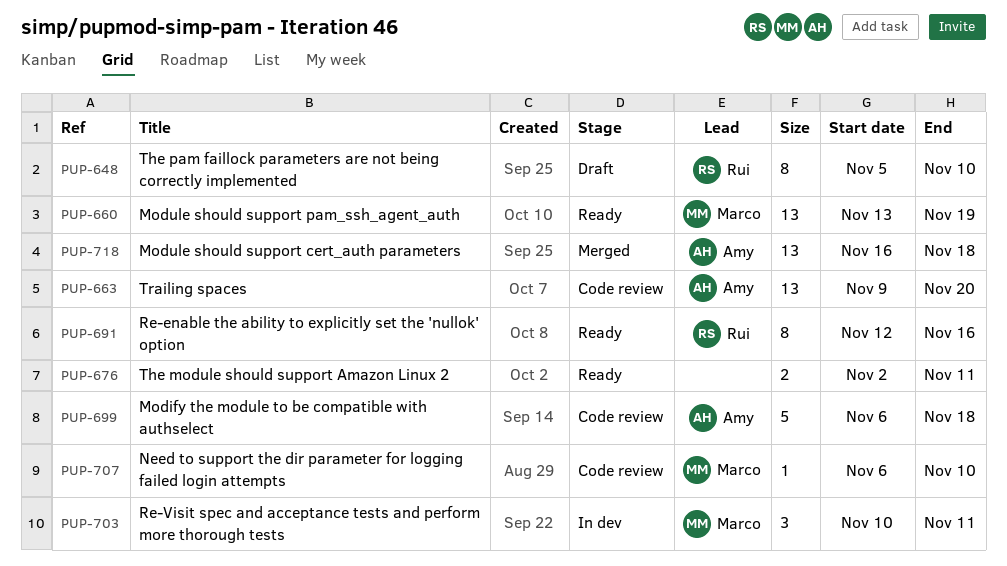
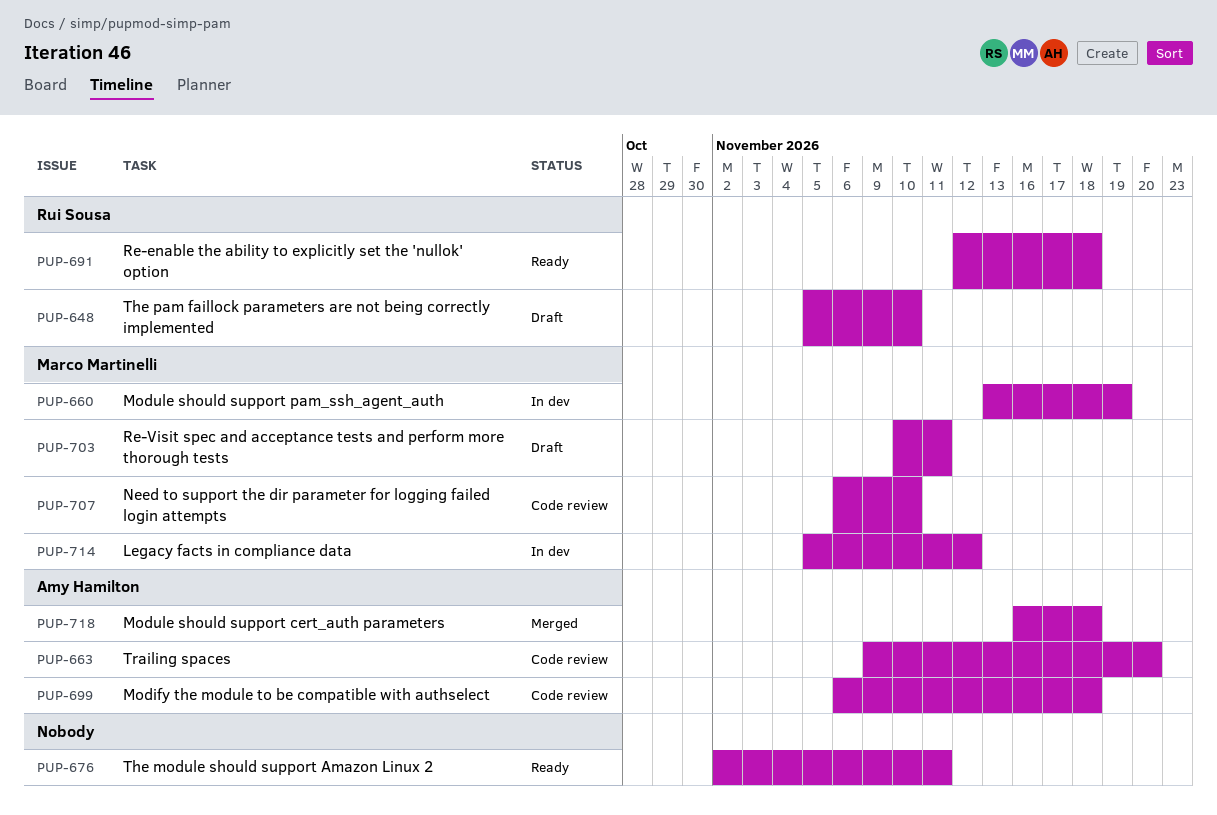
PUP-660, status: Ready -> In dev
PUP-691, due: Nov 16 -> Nov 18
PUP-703, status: In dev -> Draft
PUP-714: none -> present

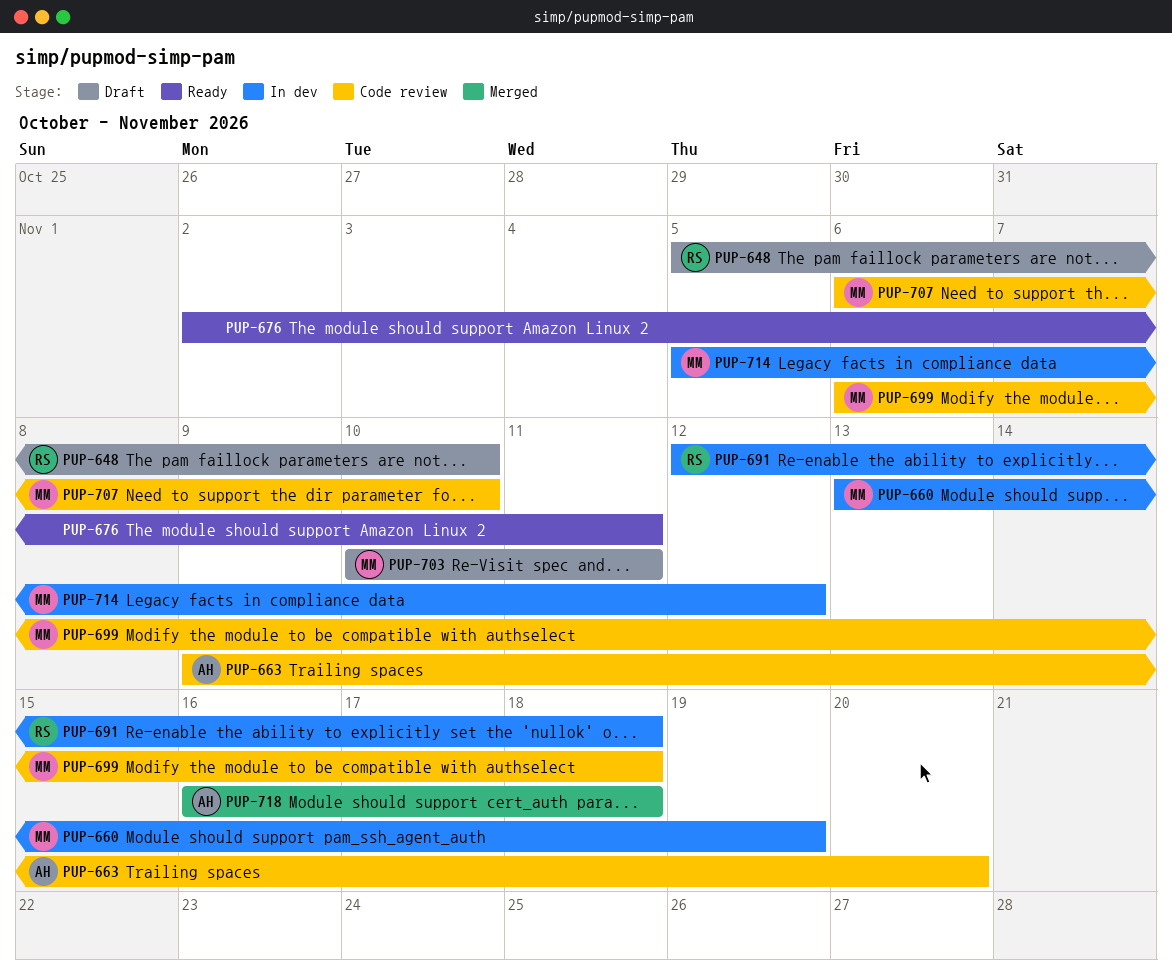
PUP-691, status: Ready -> In dev
PUP-699, owner: Amy Hamilton -> Marco Martinelli

